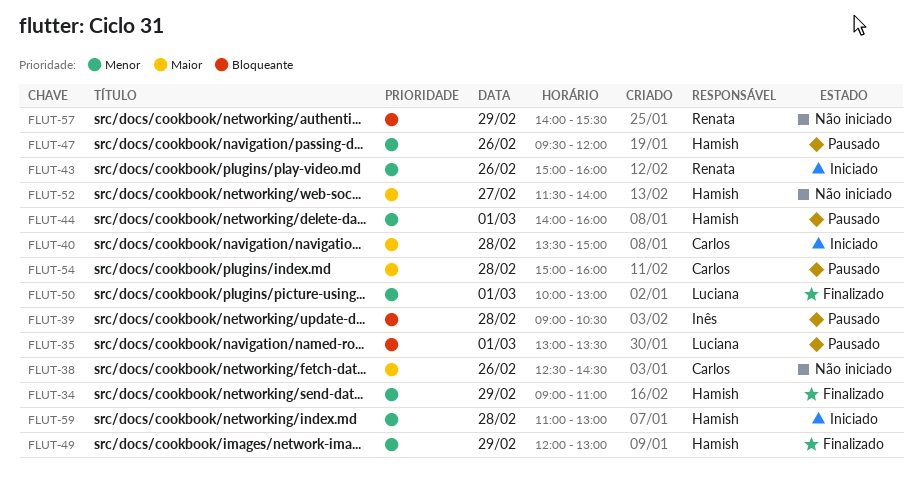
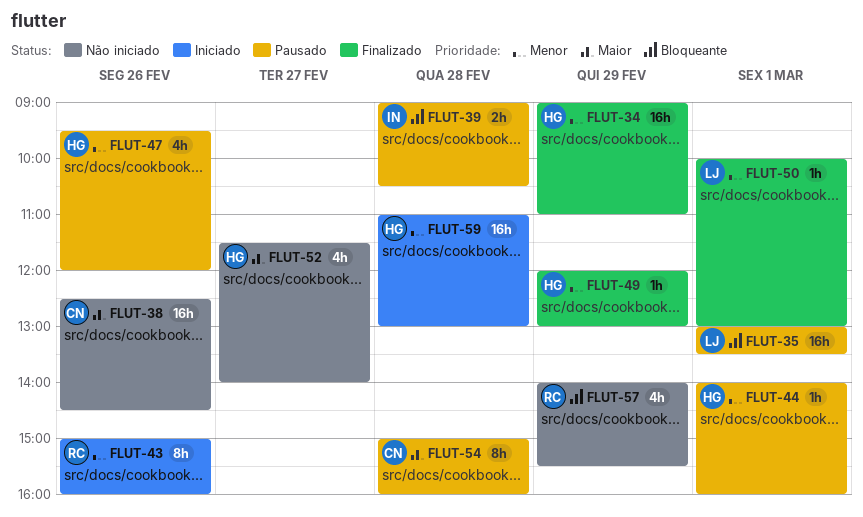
FLUT-40: present -> none

